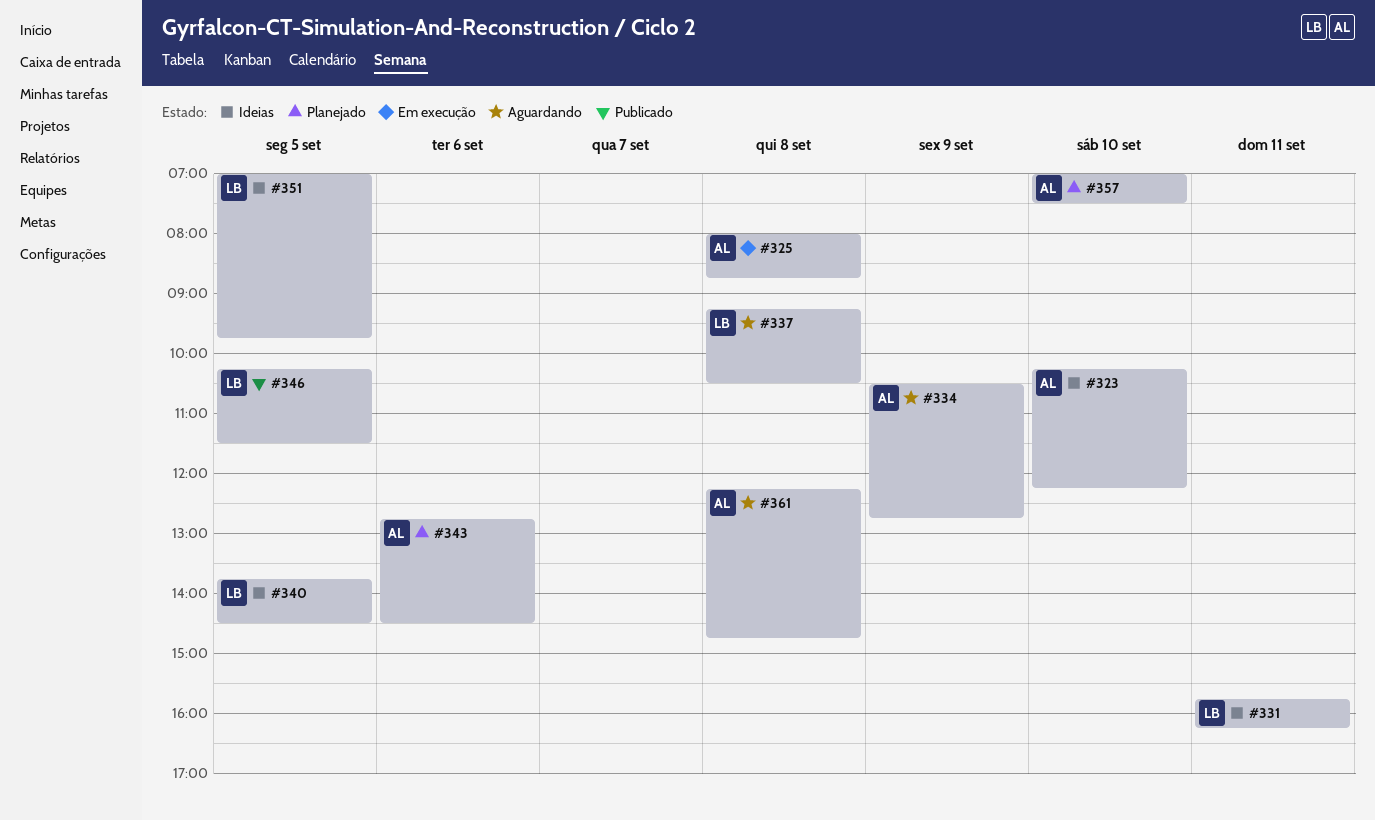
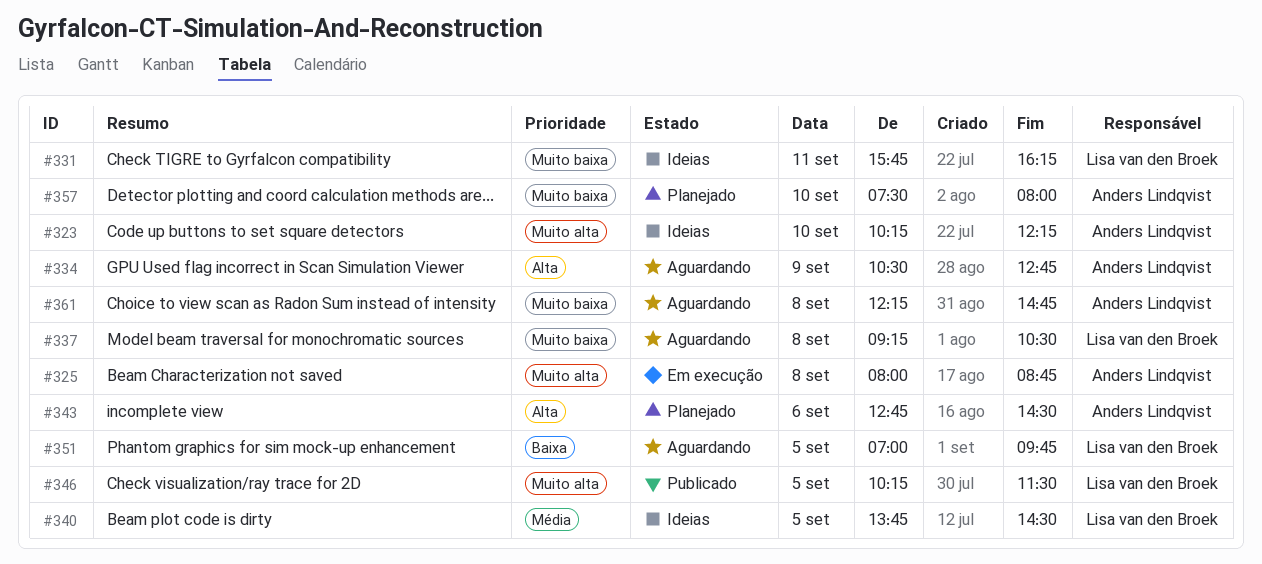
#351, status: Ideias -> Aguardando
#357, begins: 07:00 -> 07:30
#357, ends: 07:30 -> 08:00

